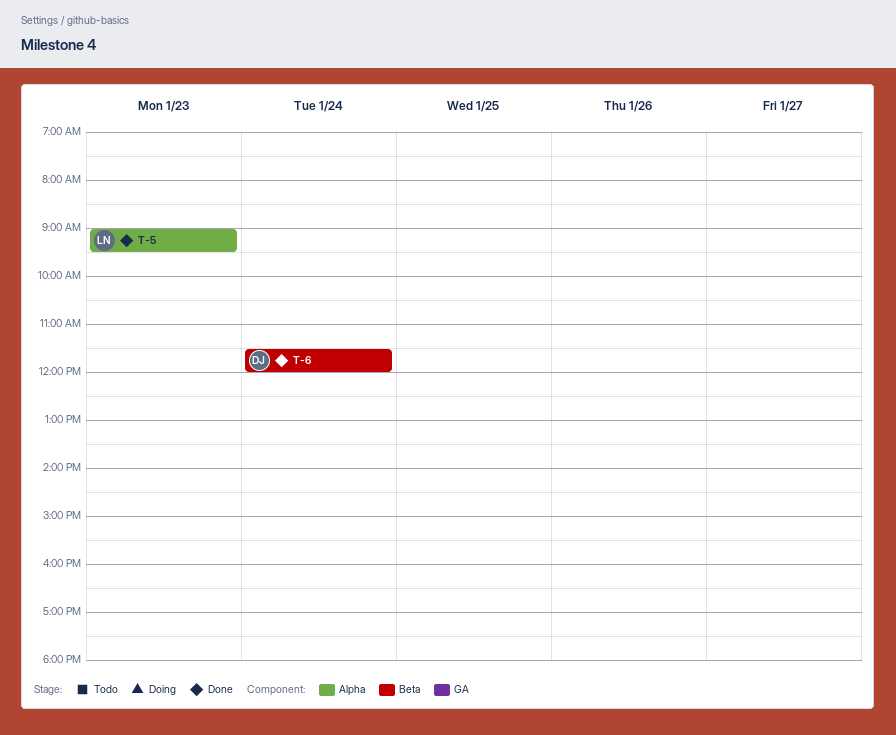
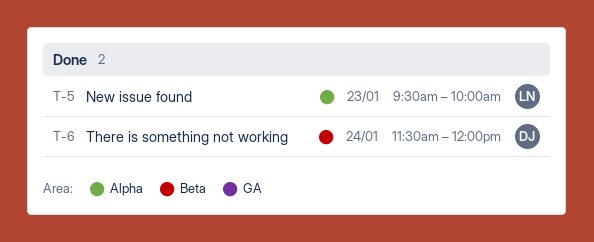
T-5, begins: 09:00 -> 09:30
T-5, ends: 09:30 -> 10:00

